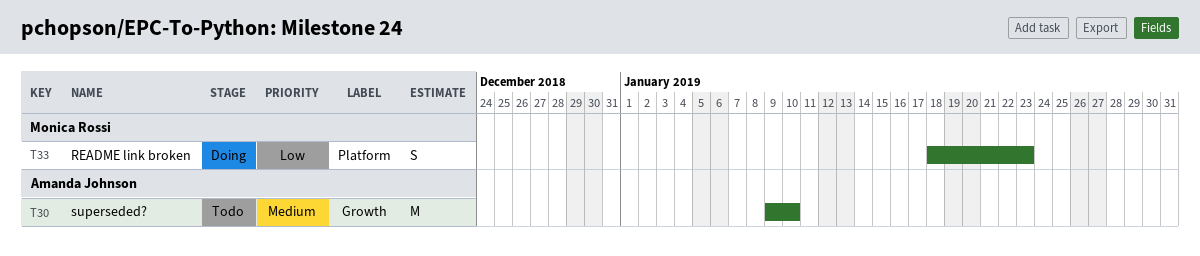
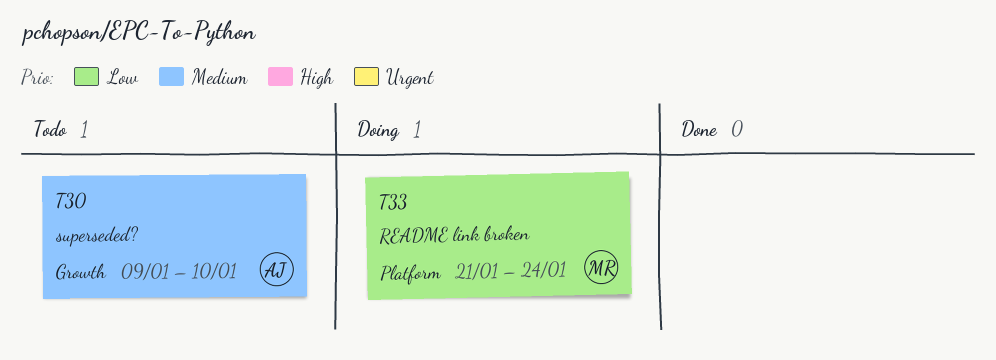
T33, start: Jan 18 -> Jan 21
T33, due: Jan 23 -> Jan 24

